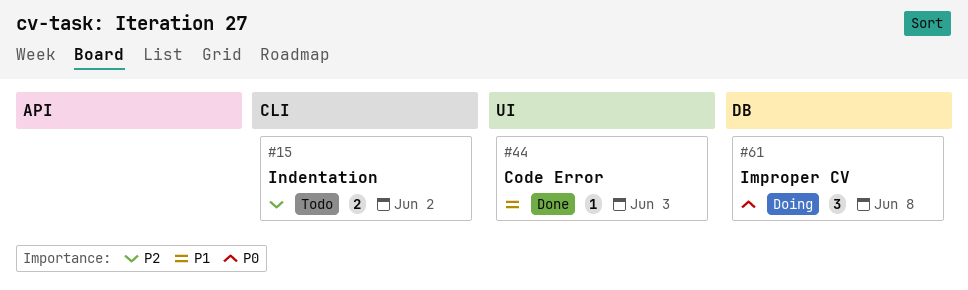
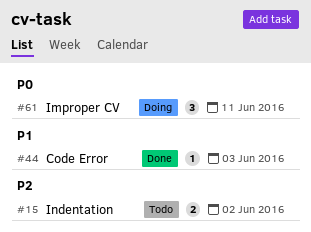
#61, due: Jun 8 -> Jun 11

